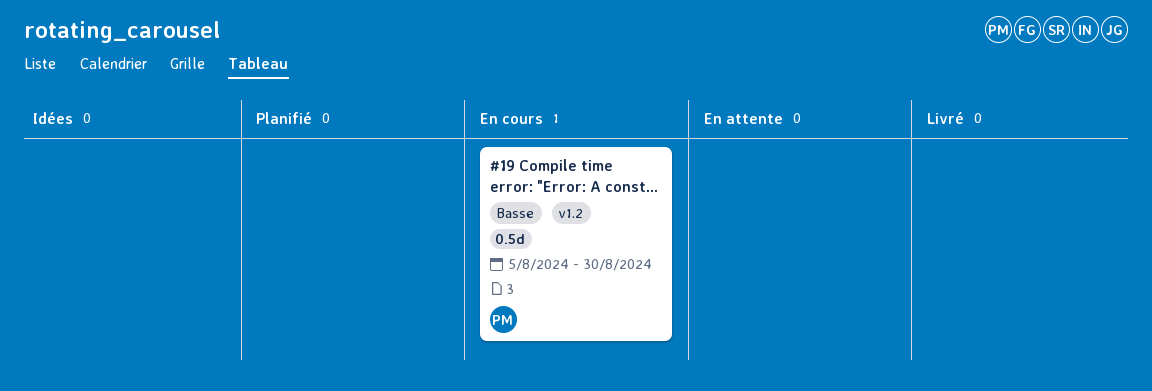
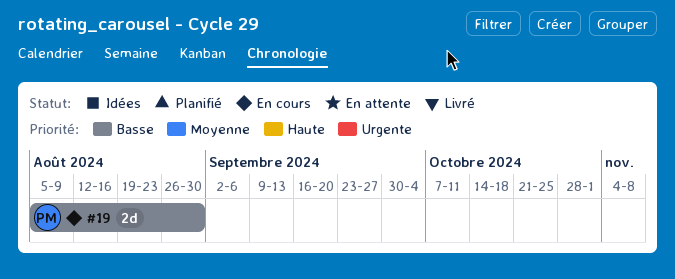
#19, estimate: 0.5d -> 2d

